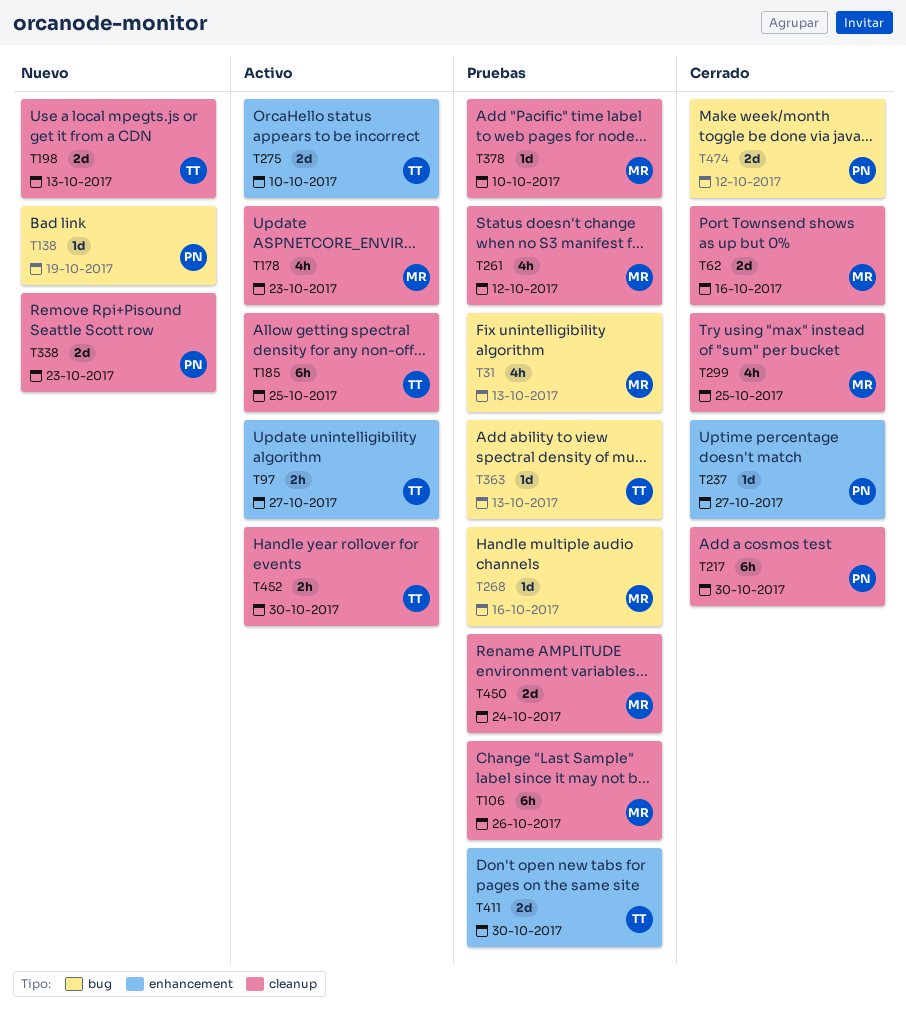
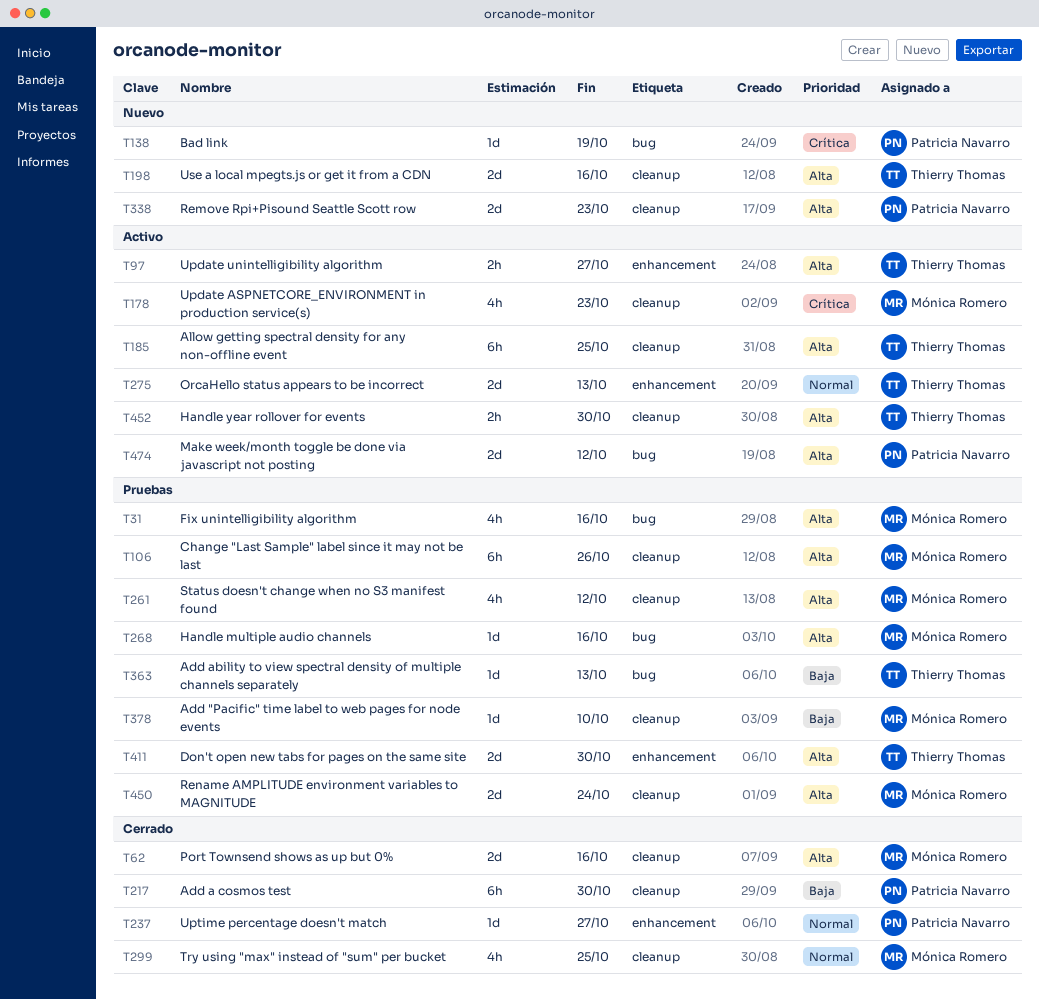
T31, due: Oct 13 -> Oct 16
T198, due: Oct 13 -> Oct 16
T275, due: Oct 10 -> Oct 13
T474, status: Cerrado -> Activo

